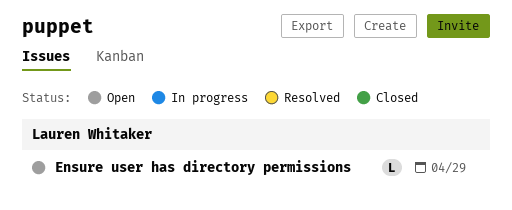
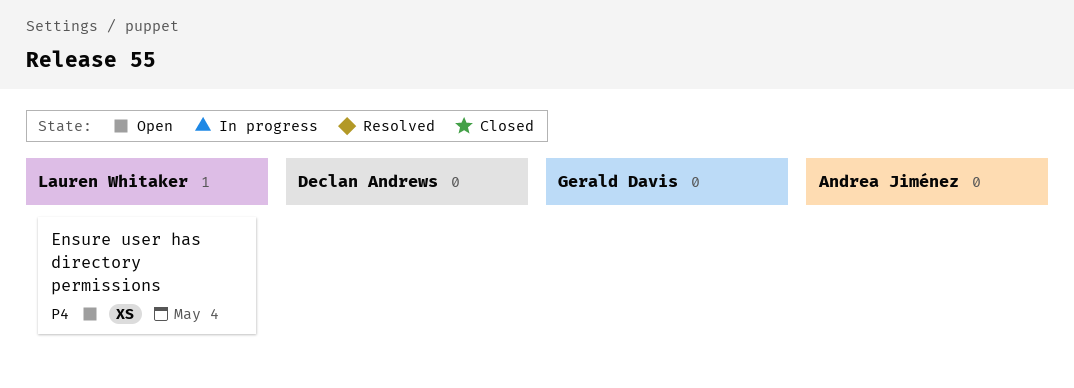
Ensure user has directory permissions, estimate: L -> XS
Ensure user has directory permissions, due: Apr 29 -> May 4

